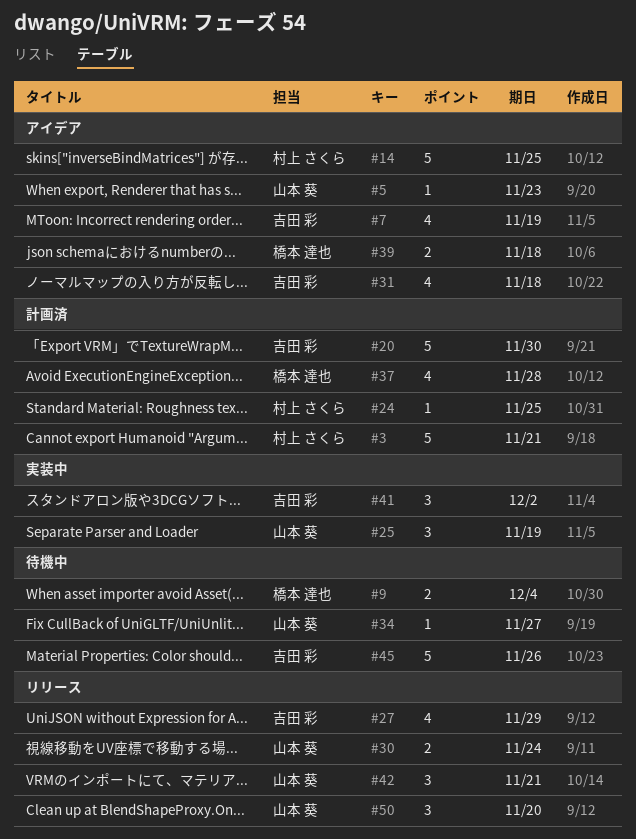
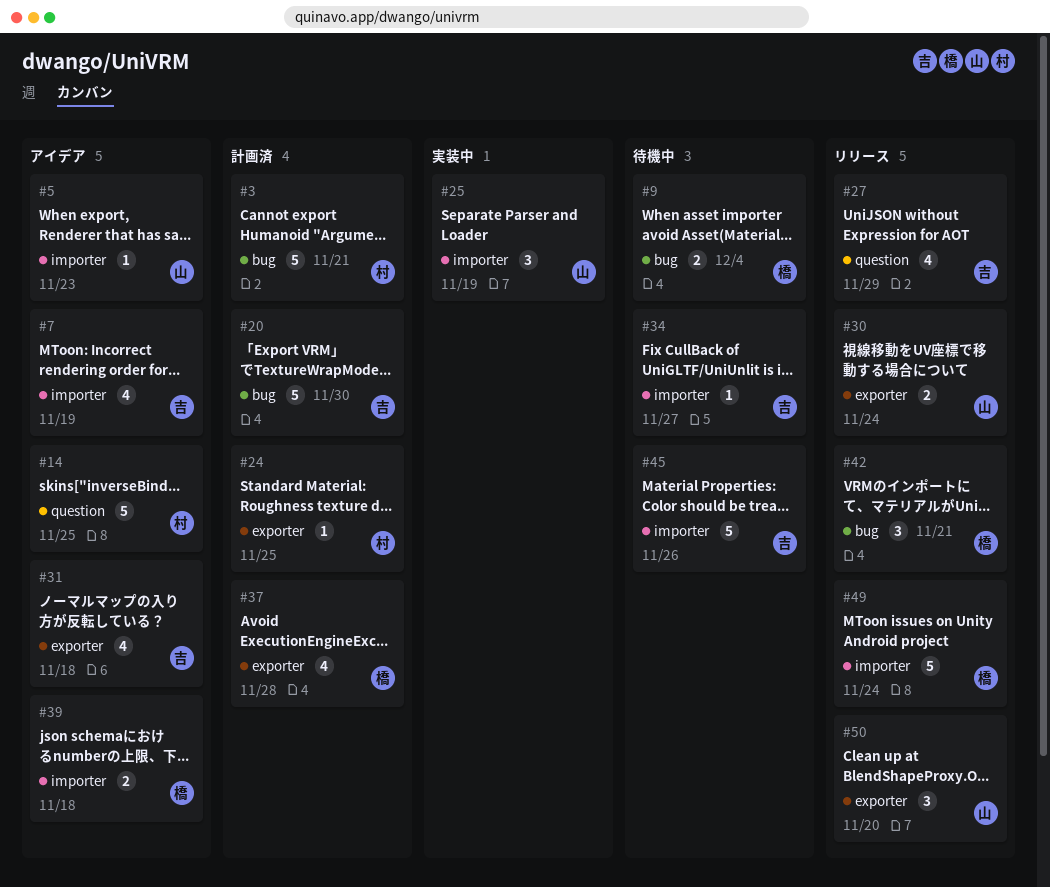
#34, owner: 山本 葵 -> 吉田 彩
#41: present -> none
#42, owner: 山本 葵 -> 橋本 達也
#49: none -> present

